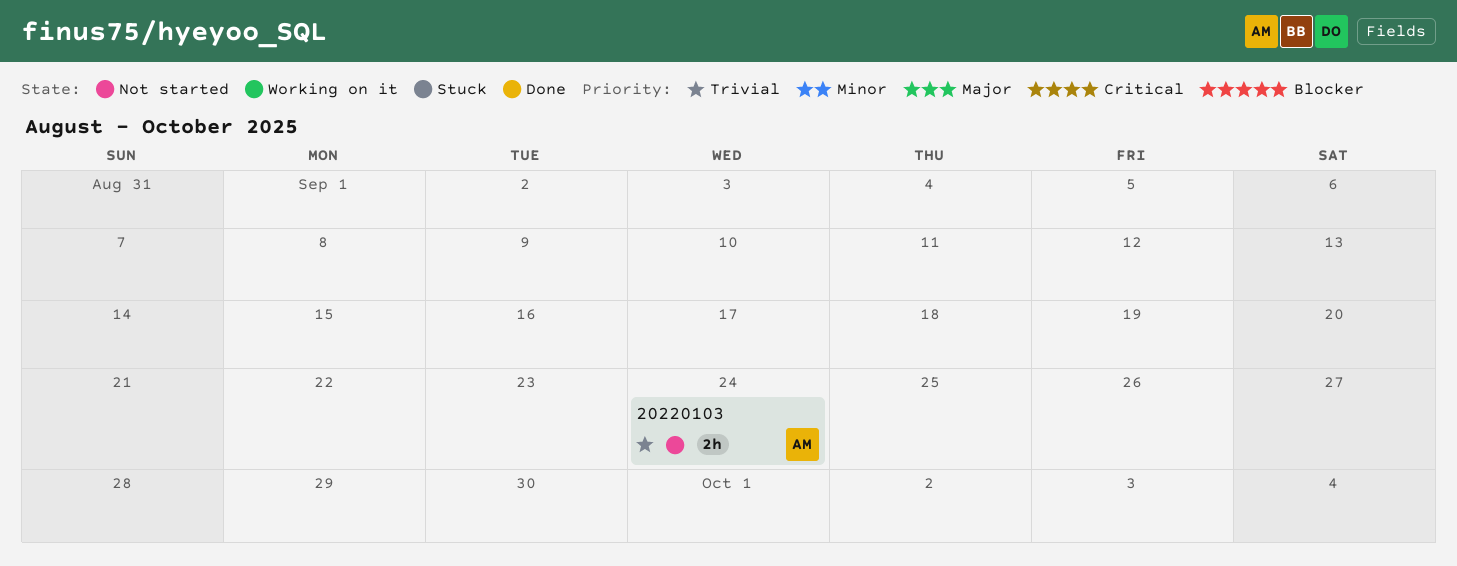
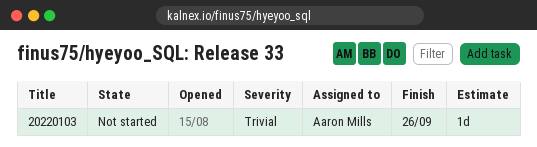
20220103, estimate: 2h -> 1d
20220103, due: Sep 24 -> Sep 26

